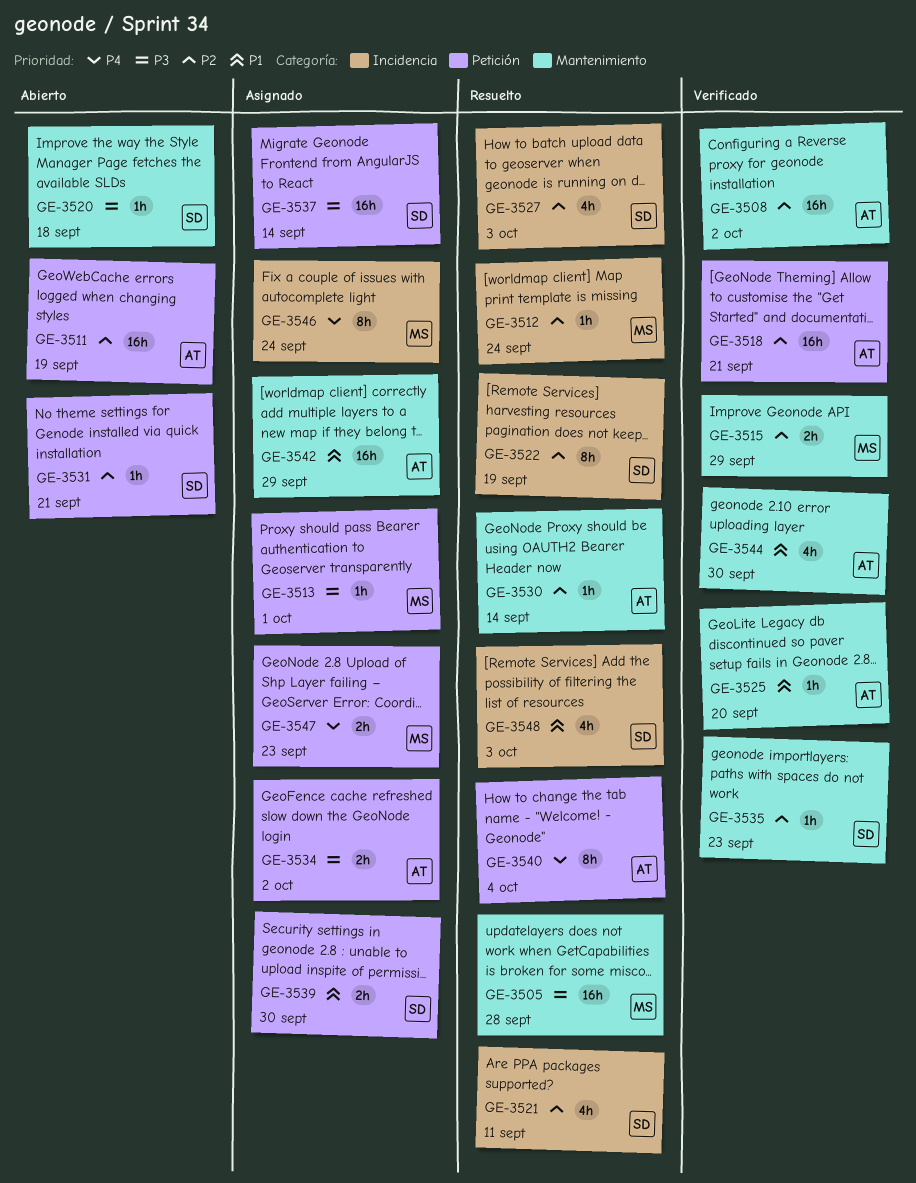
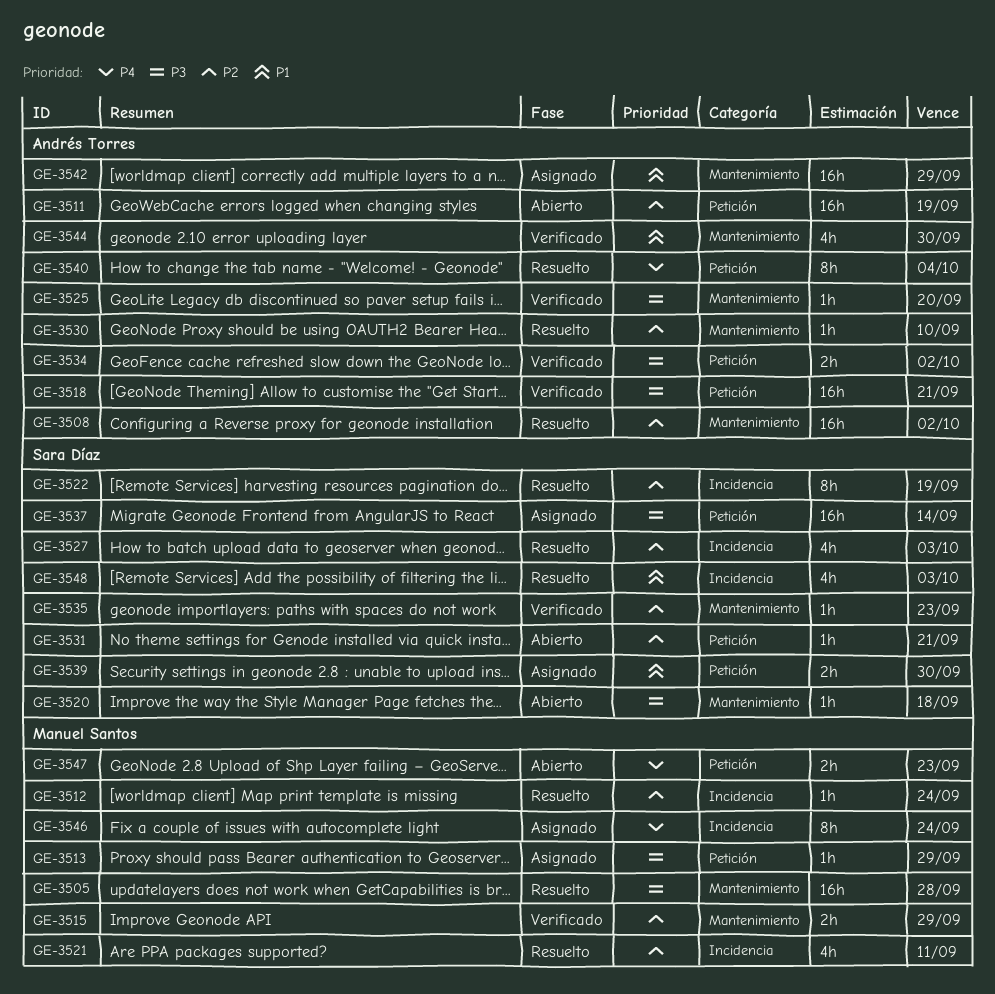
GE-3508, status: Verificado -> Resuelto
GE-3513, due: Oct 1 -> Sep 29
GE-3518, priority: P2 -> P3
GE-3521, owner: Sara Díaz -> Manuel Santos
GE-3525, priority: P1 -> P3
GE-3530, due: Sep 14 -> Sep 10
GE-3534, status: Asignado -> Verificado
GE-3547, status: Asignado -> Abierto

